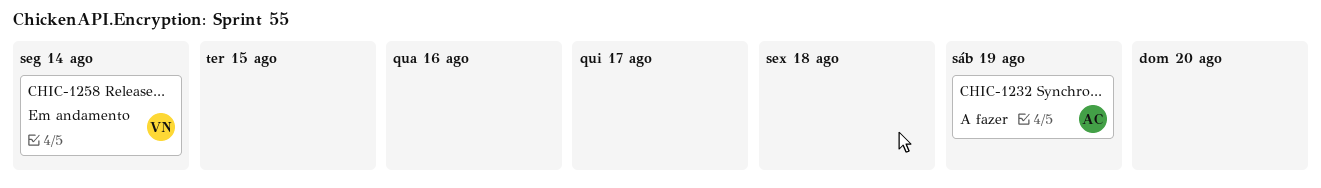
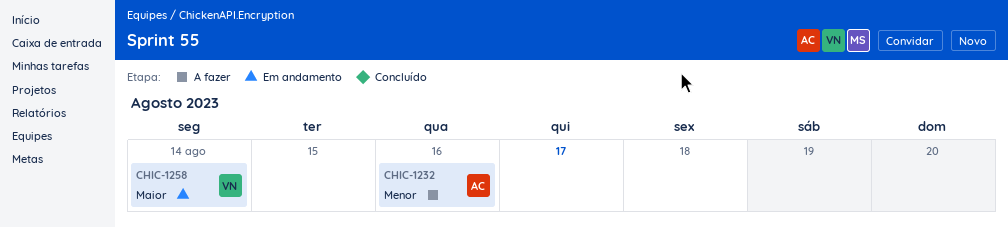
CHIC-1232, due: Aug 19 -> Aug 16

